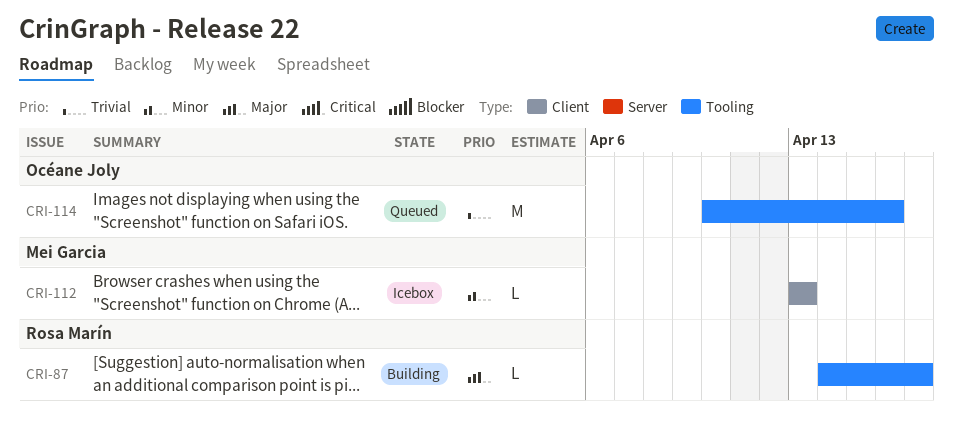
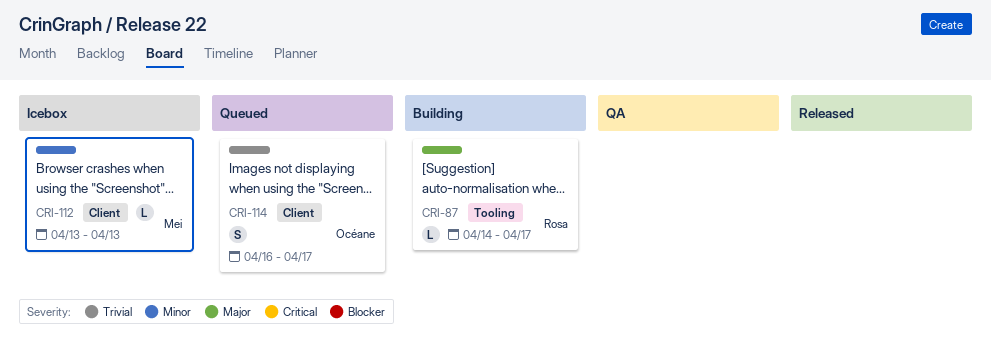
CRI-114, label: Tooling -> Client
CRI-114, estimate: M -> S
CRI-114, start: Apr 10 -> Apr 16
CRI-114, due: Apr 16 -> Apr 17

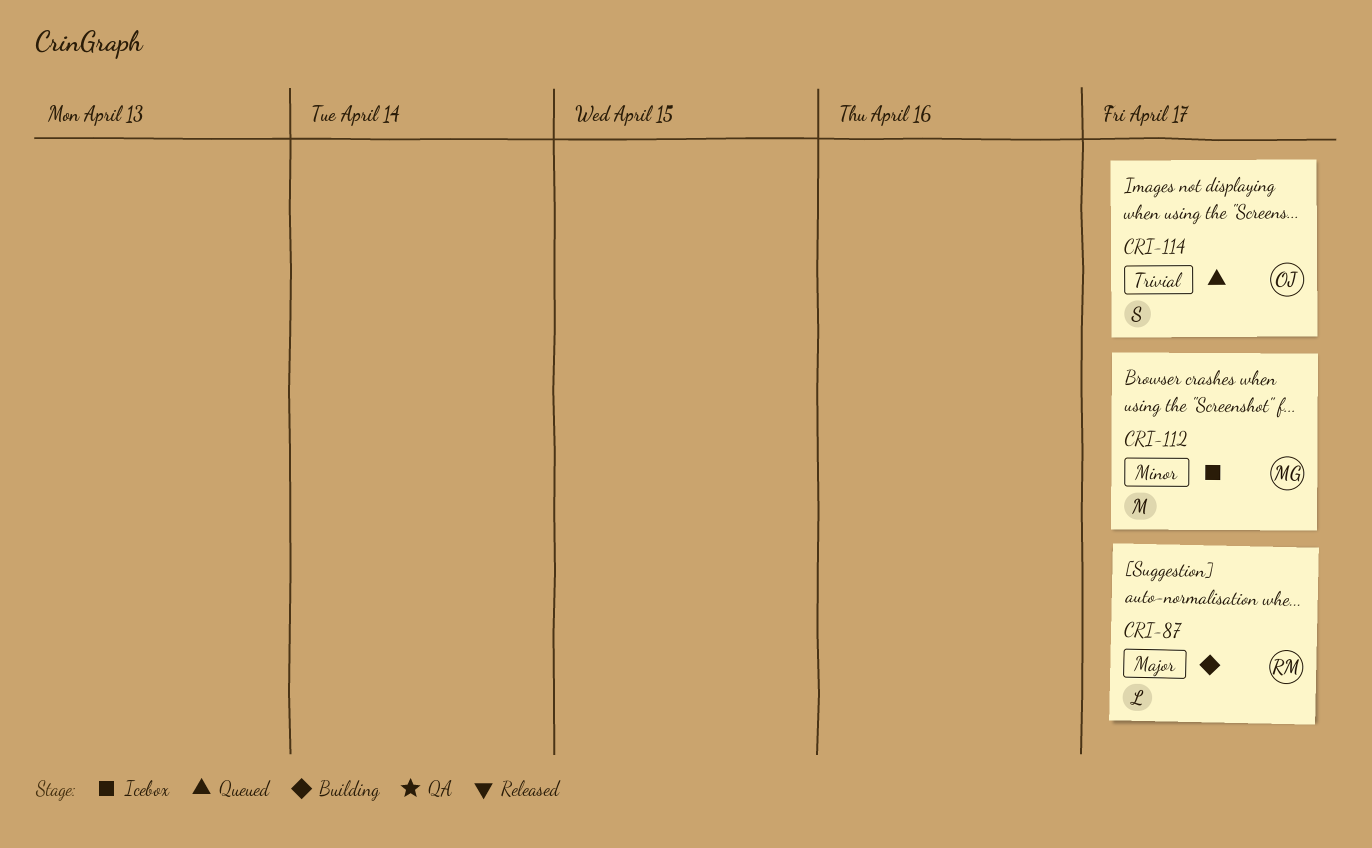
CRI-112, estimate: L -> M
CRI-112, due: Apr 13 -> Apr 17

